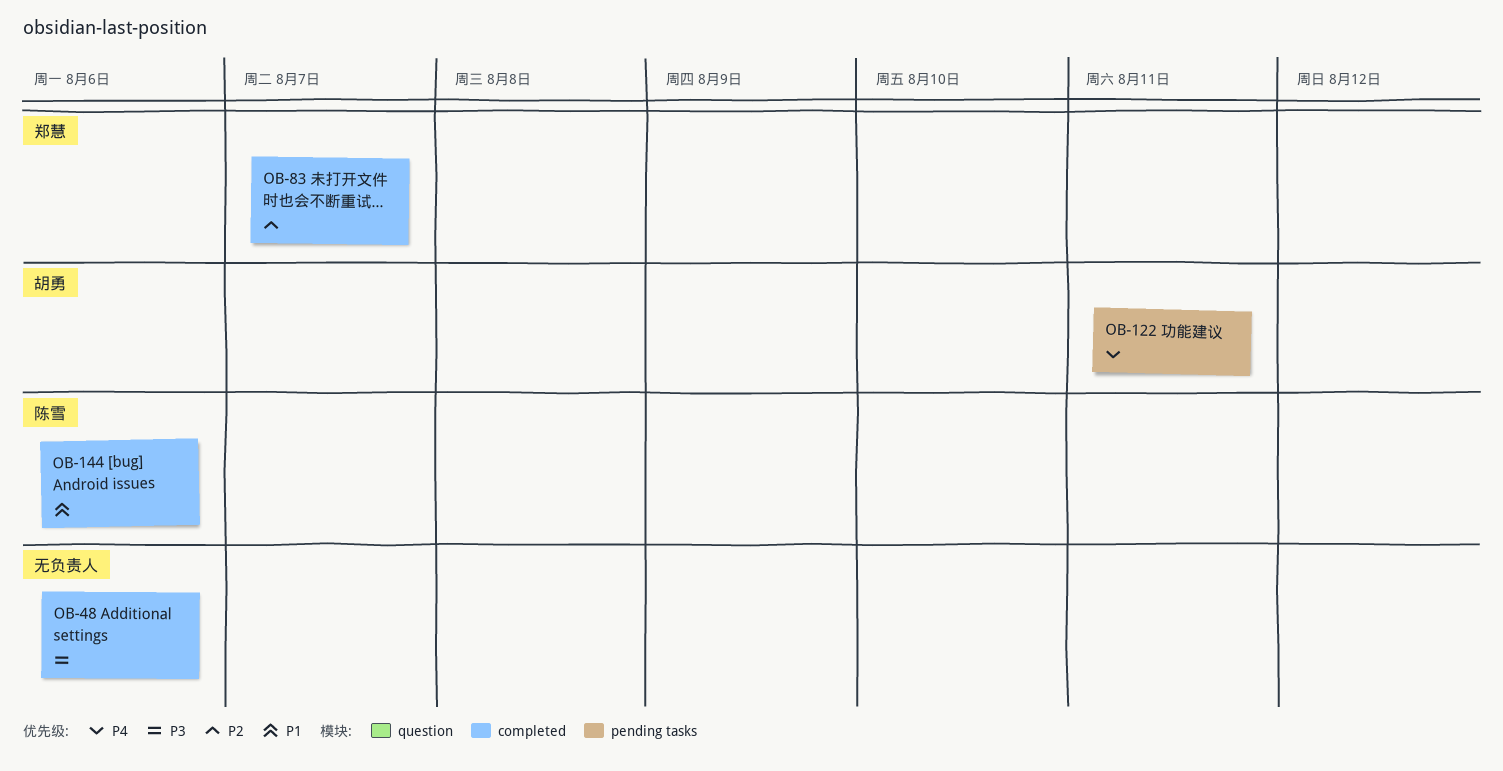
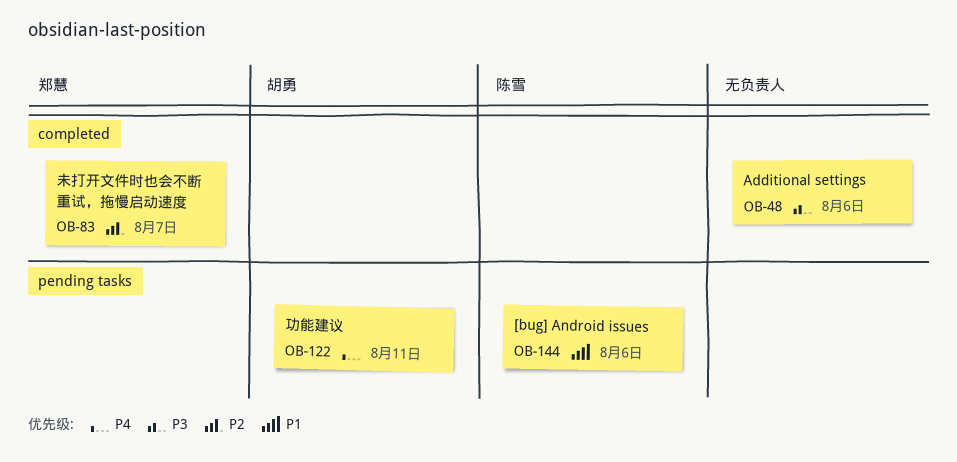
OB-144, label: completed -> pending tasks

